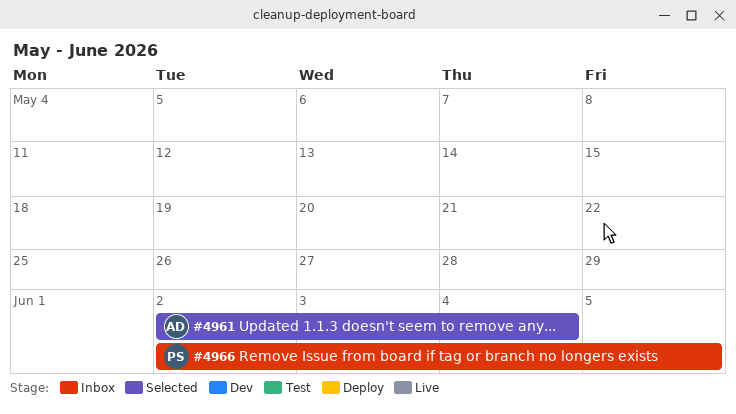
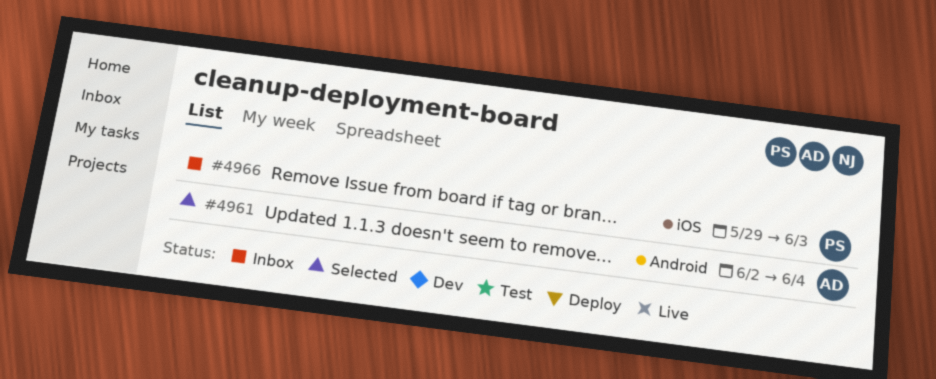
#4966, start: Jun 2 -> May 29
#4966, due: Jun 5 -> Jun 3

